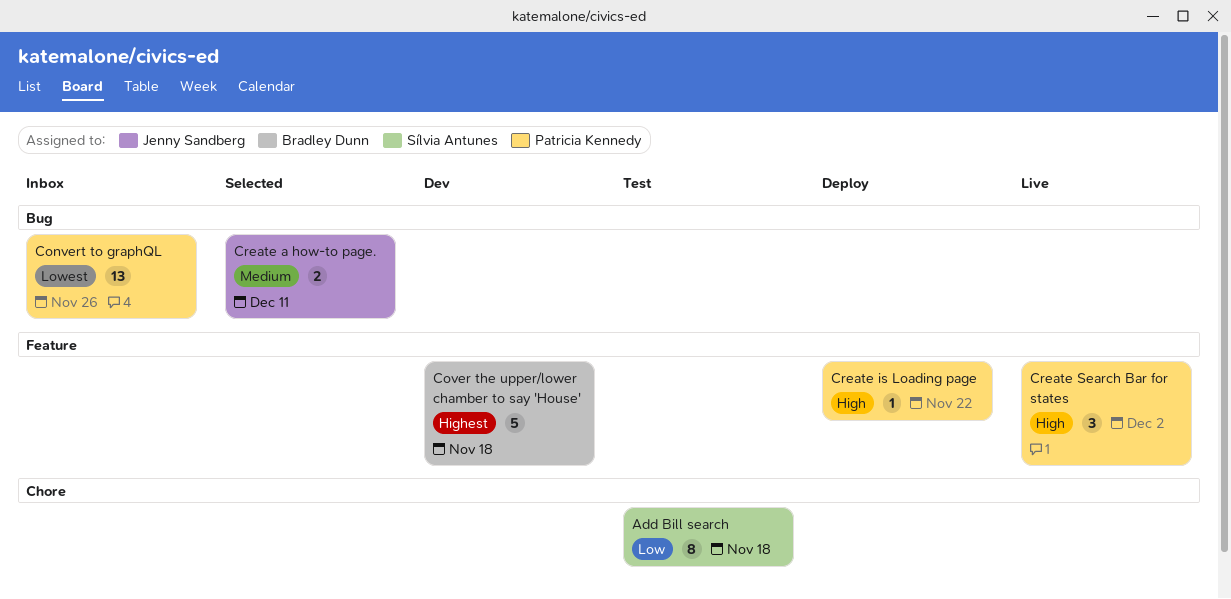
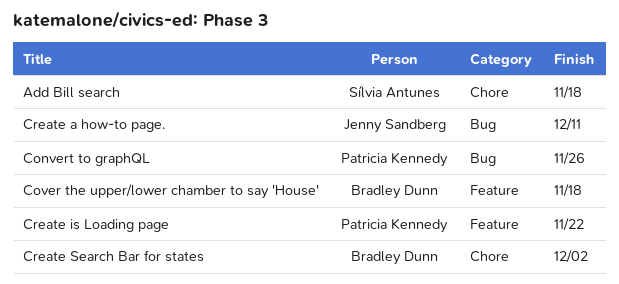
Create Search Bar for states, owner: Patricia Kennedy -> Bradley Dunn
Create Search Bar for states, label: Feature -> Chore

